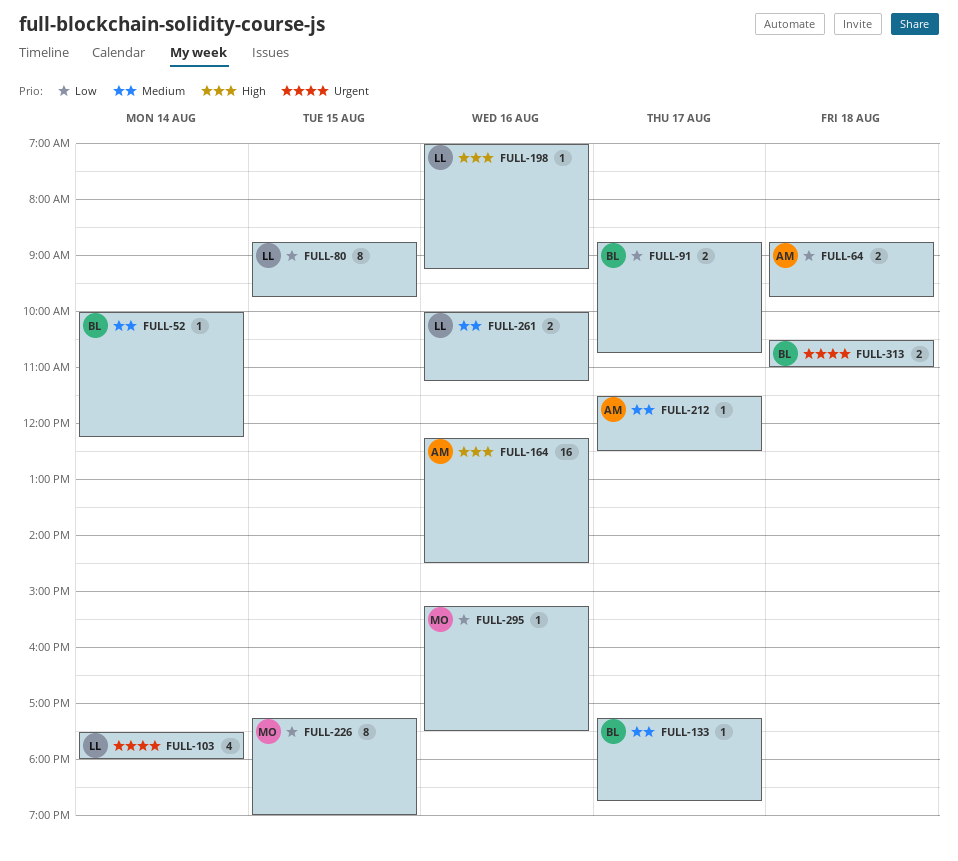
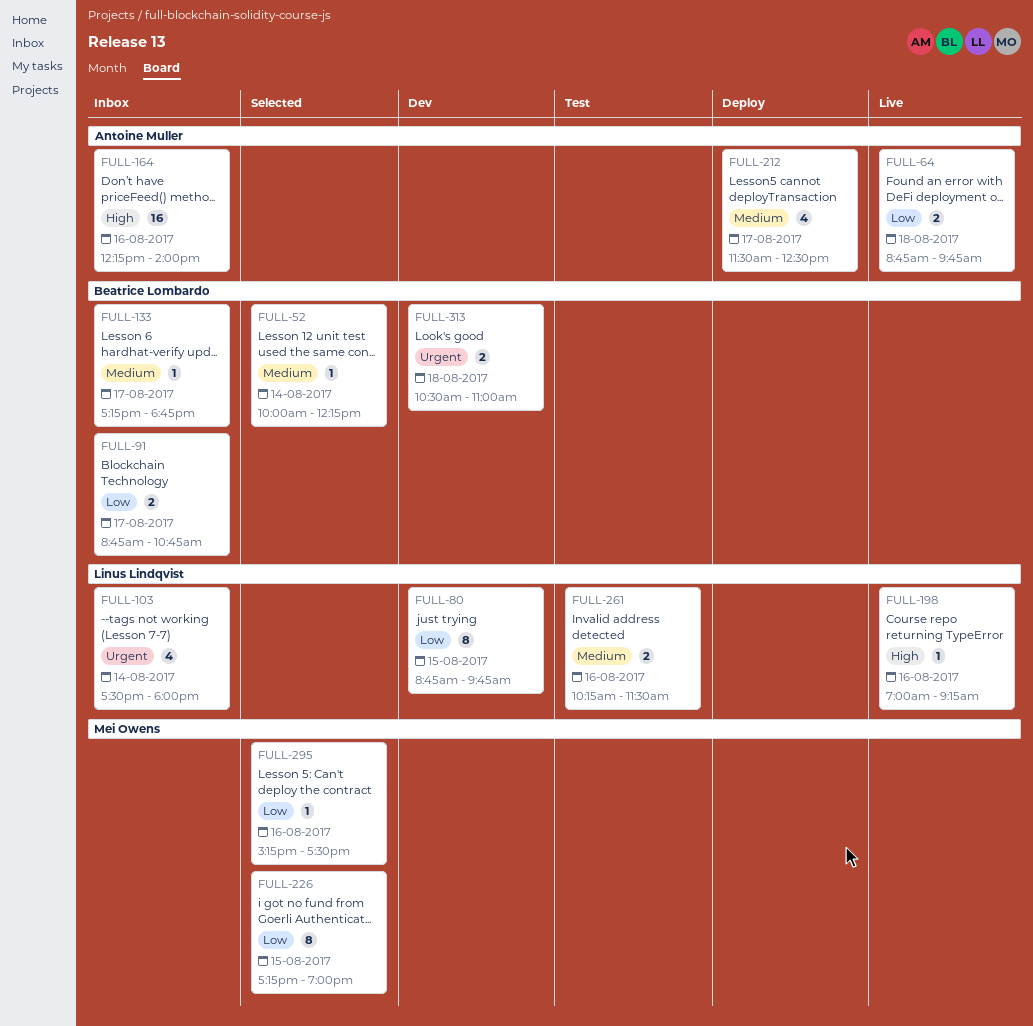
FULL-164, ends: 14:30 -> 14:00
FULL-212, estimate: 1 -> 4
FULL-261, begins: 10:00 -> 10:15
FULL-261, ends: 11:15 -> 11:30

